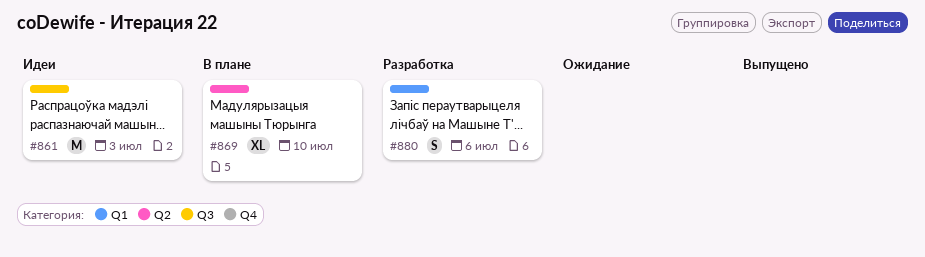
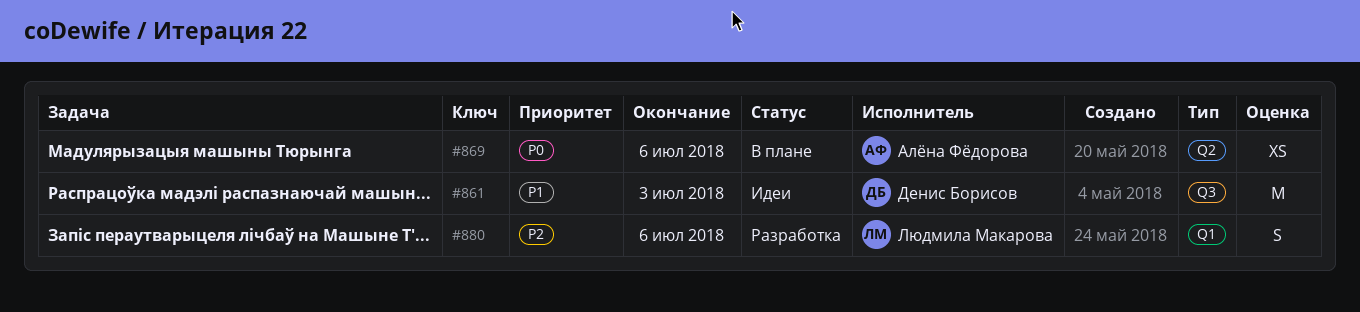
#869, estimate: XL -> XS
#869, due: Jul 10 -> Jul 6

